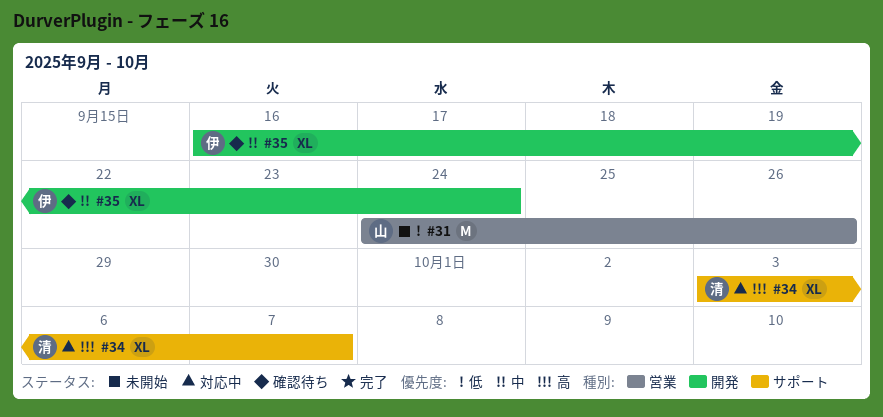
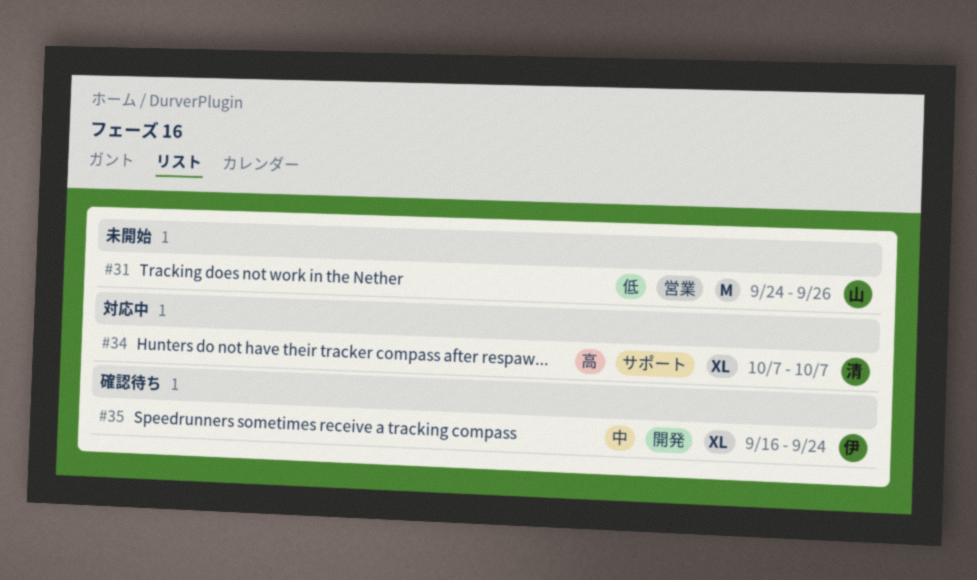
#34, start: Oct 3 -> Oct 7

